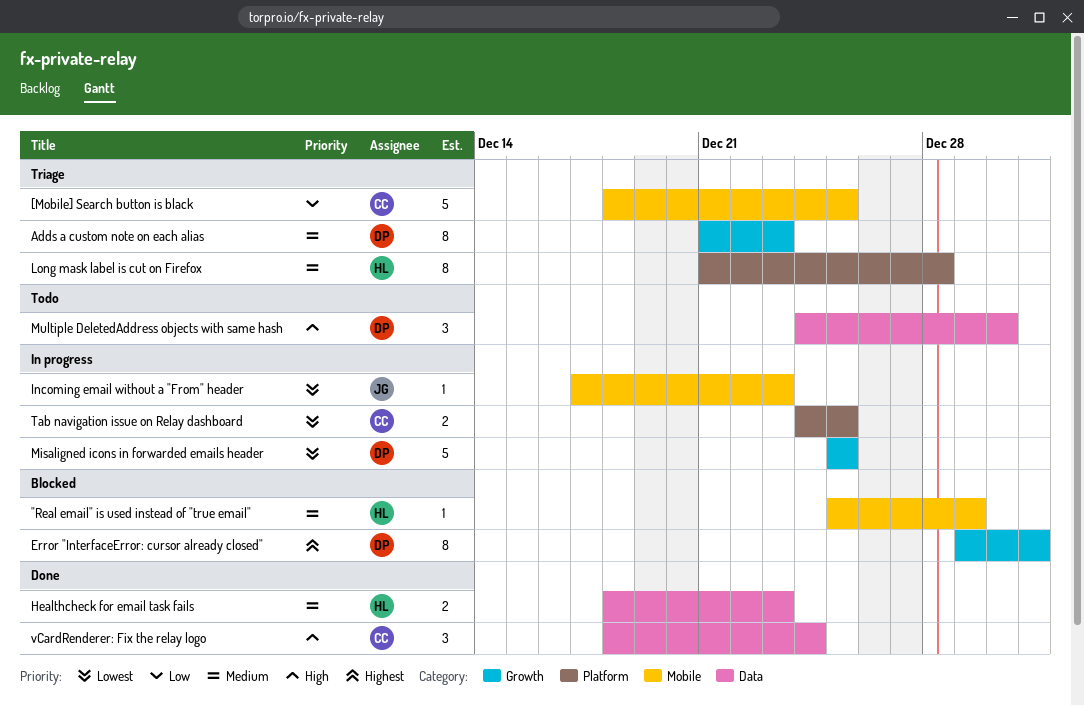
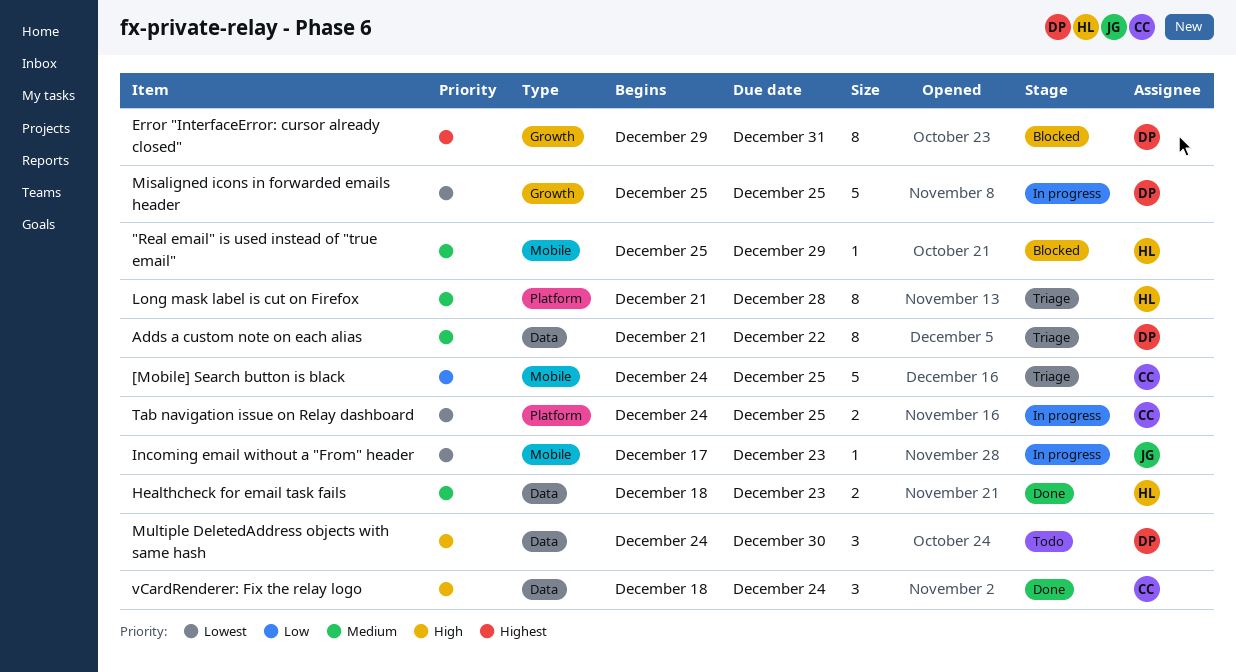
[Mobile] Search button is black, start: Dec 18 -> Dec 24
Adds a custom note on each alias, label: Growth -> Data
Adds a custom note on each alias, due: Dec 23 -> Dec 22

